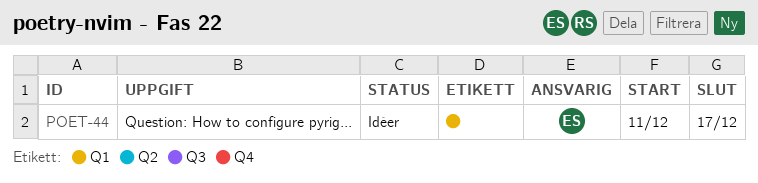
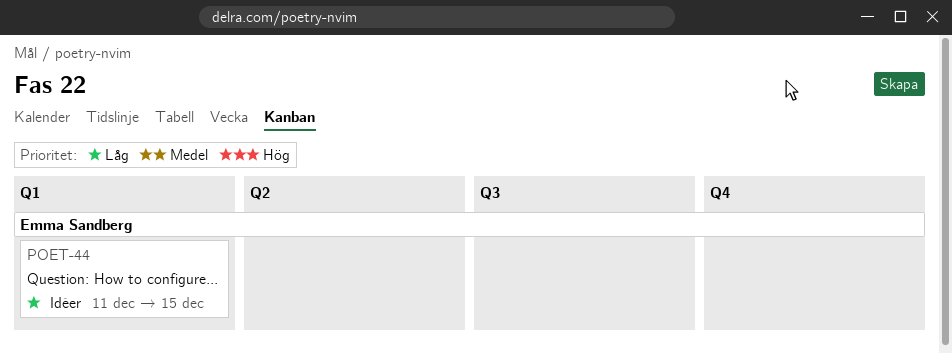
POET-44, due: Dec 17 -> Dec 15

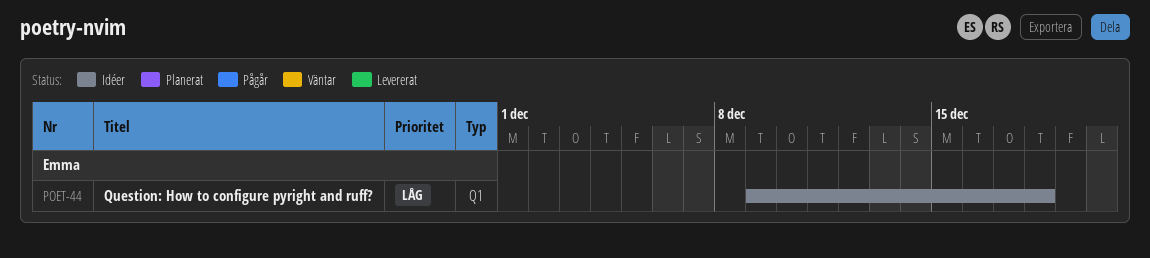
POET-44, start: Dec 11 -> Dec 9
POET-44, due: Dec 15 -> Dec 18

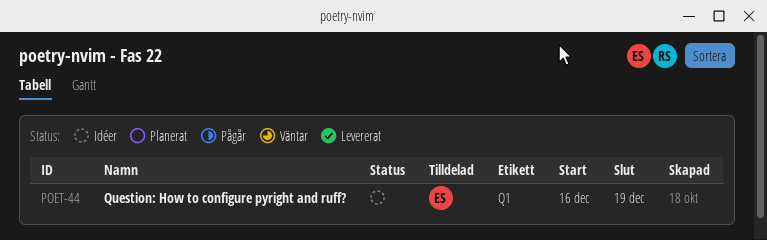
POET-44, start: Dec 9 -> Dec 16
POET-44, due: Dec 18 -> Dec 19

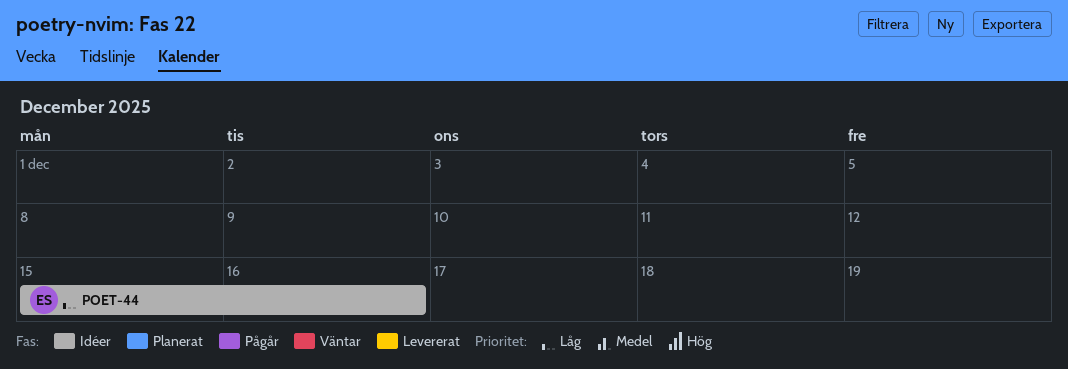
POET-44, start: Dec 16 -> Dec 15
POET-44, due: Dec 19 -> Dec 16

